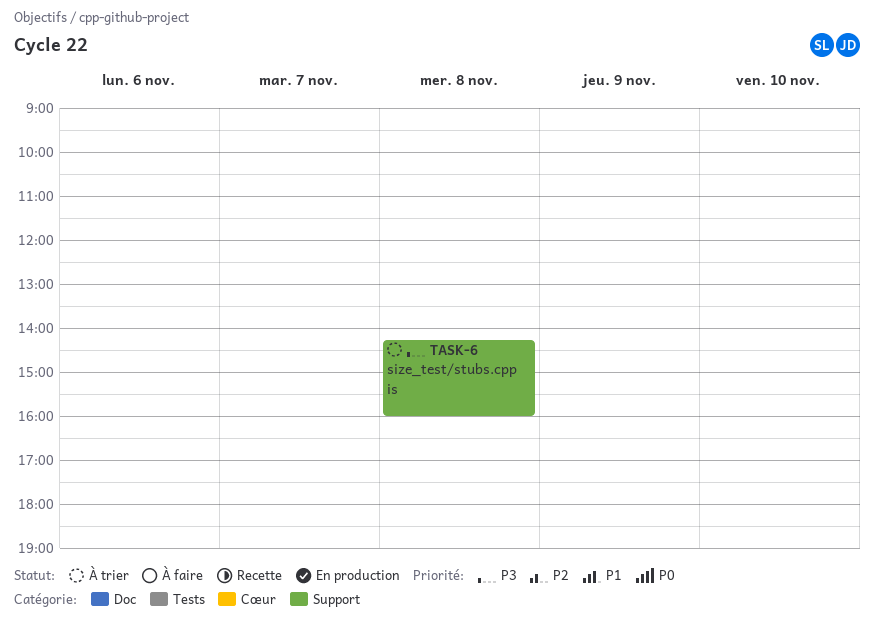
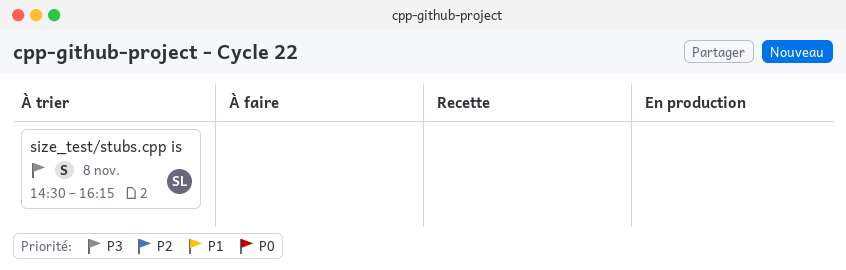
size_test/stubs.cpp is, begins: 14:15 -> 14:30
size_test/stubs.cpp is, ends: 16:00 -> 16:15

